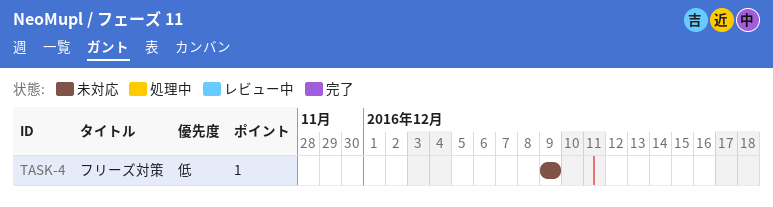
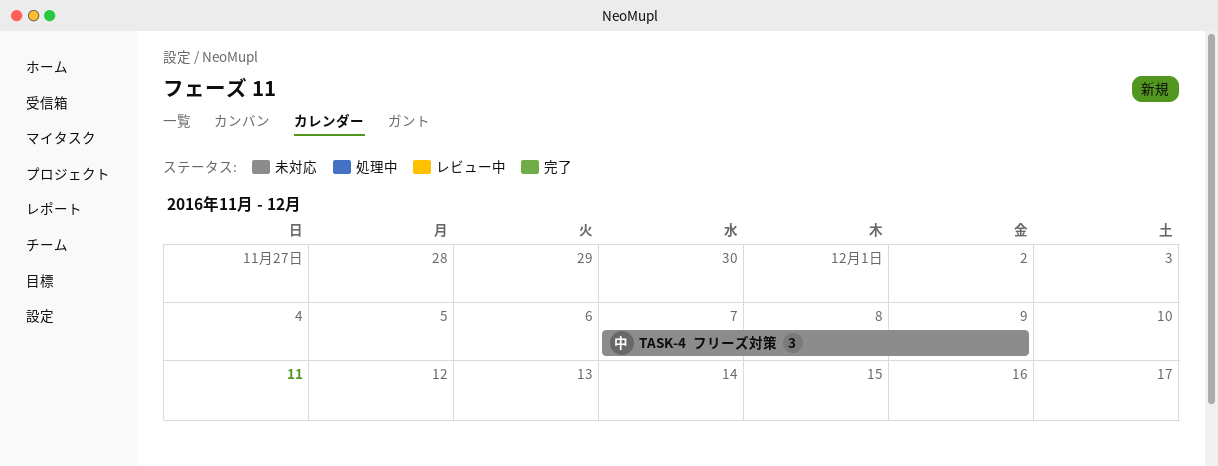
TASK-4, estimate: 1 -> 3
TASK-4, start: Dec 9 -> Dec 7

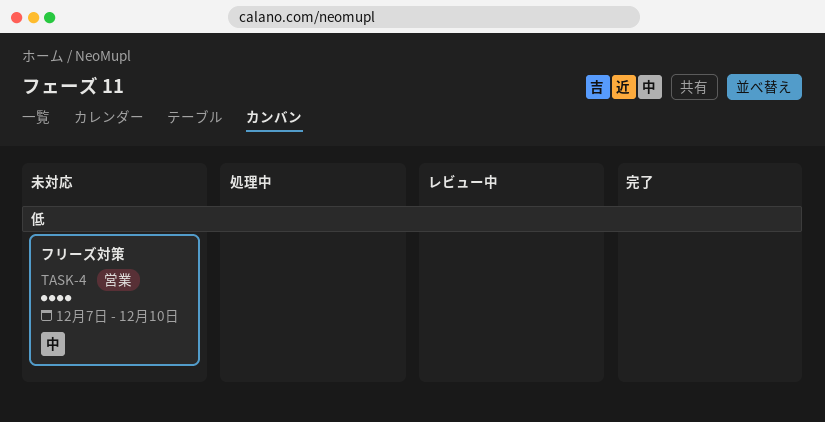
TASK-4, estimate: 3 -> 4
TASK-4, due: Dec 9 -> Dec 10

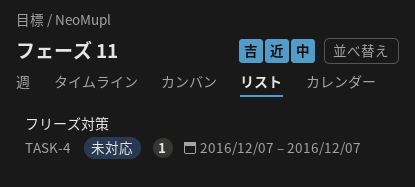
TASK-4, estimate: 4 -> 1
TASK-4, due: Dec 10 -> Dec 7

